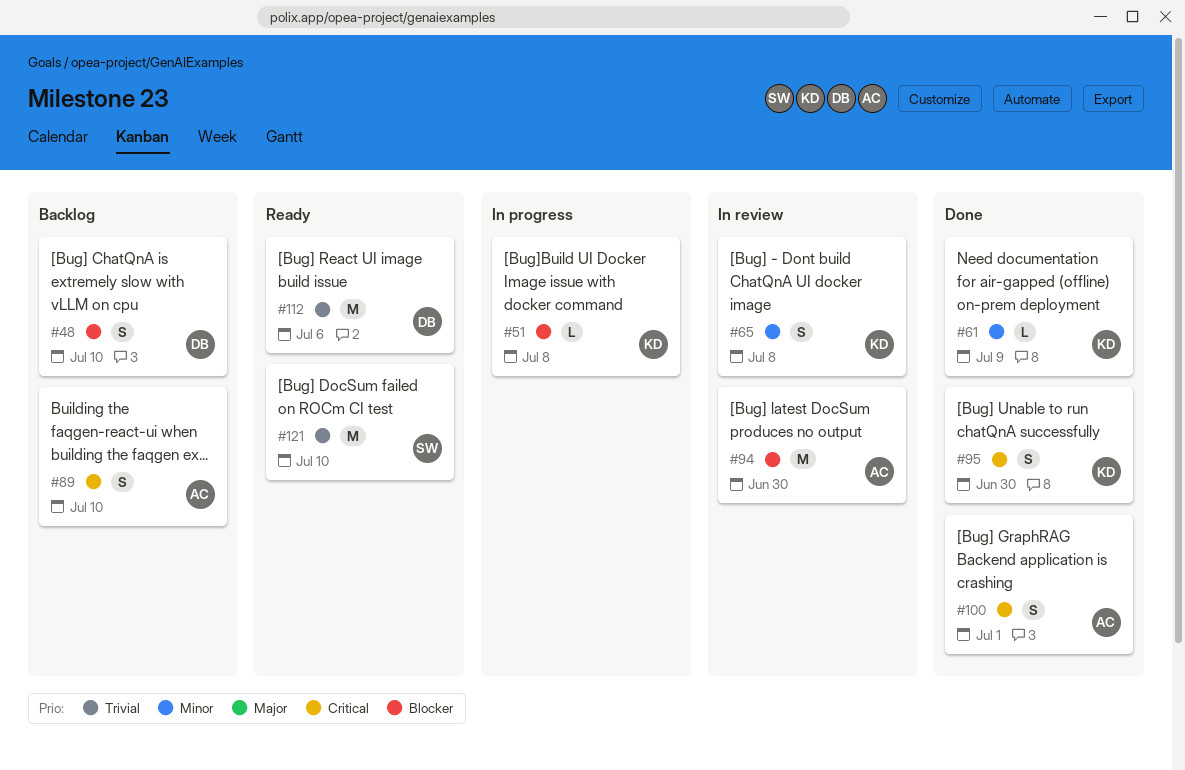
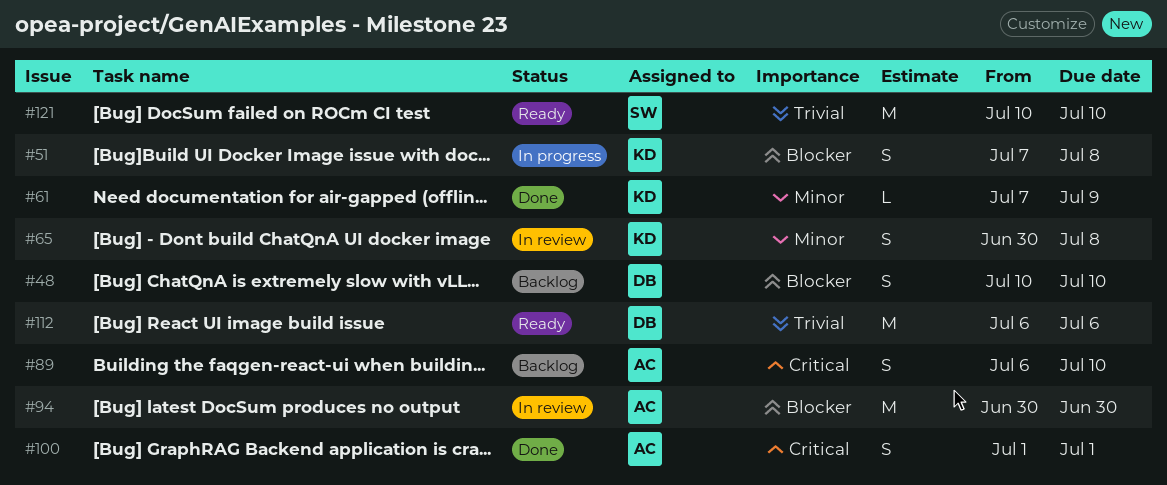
#51, estimate: L -> S
#95: present -> none

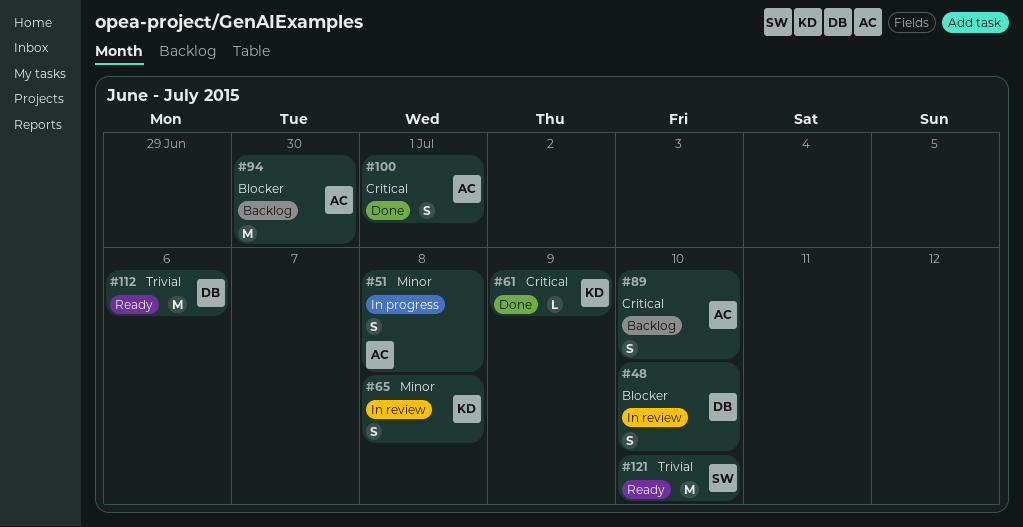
#48, status: Backlog -> In review
#51, owner: KD -> AC
#51, priority: Blocker -> Minor
#61, priority: Minor -> Critical
#94, status: In review -> Backlog

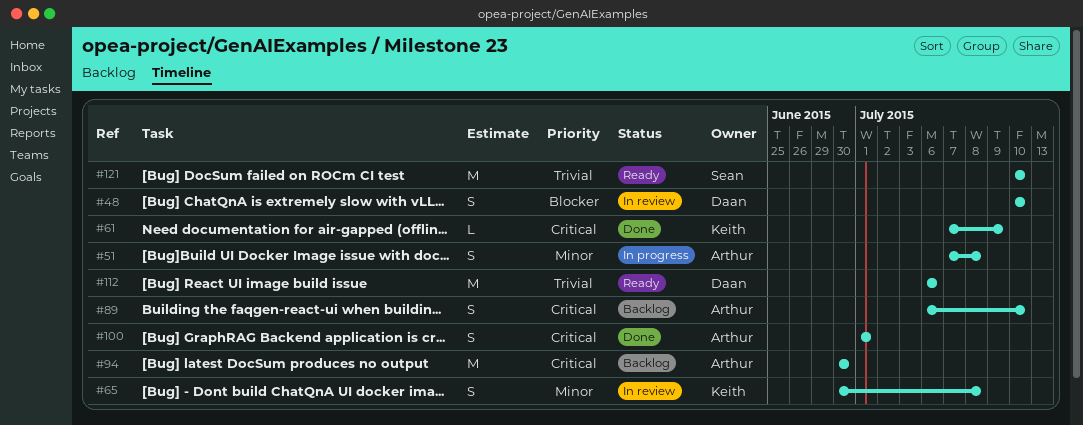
#94, priority: Blocker -> Critical

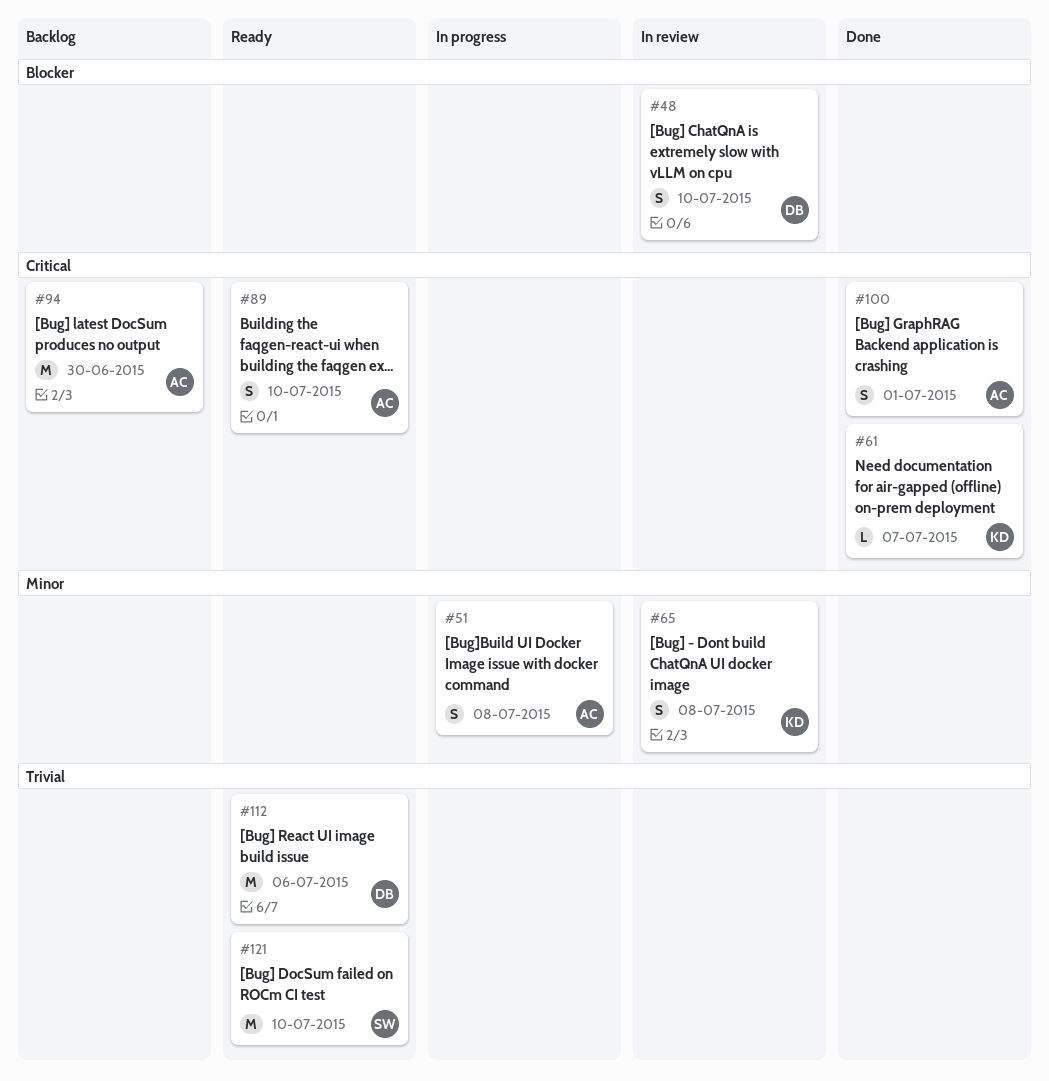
#61, due: Jul 9 -> Jul 7
#89, status: Backlog -> Ready

